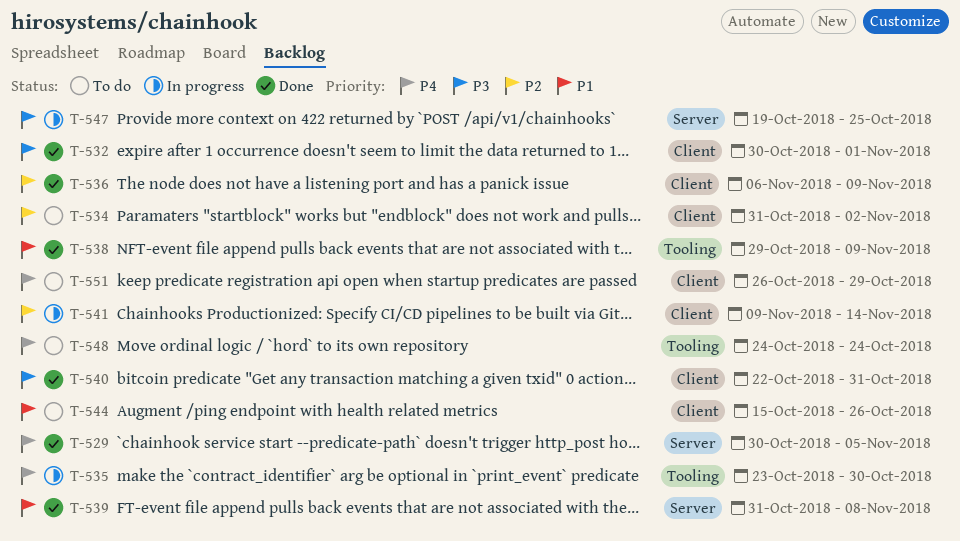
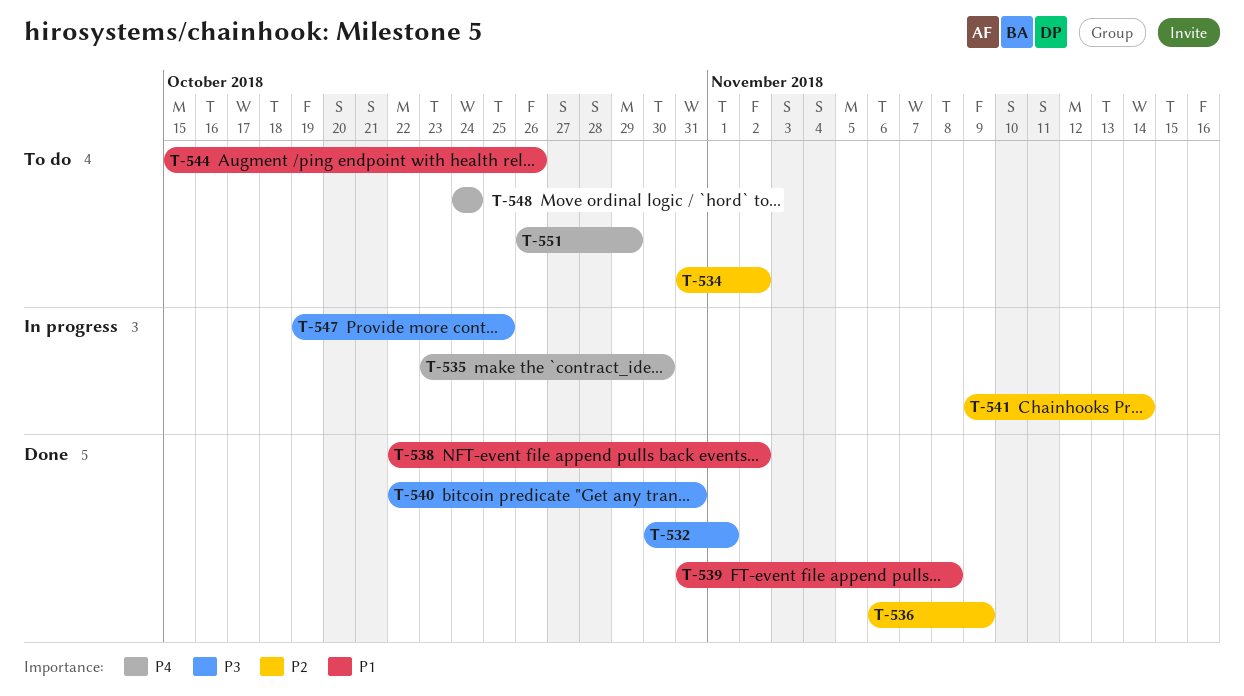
T-529: present -> none
T-538, start: Oct 29 -> Oct 22
T-538, due: Nov 9 -> Nov 2

